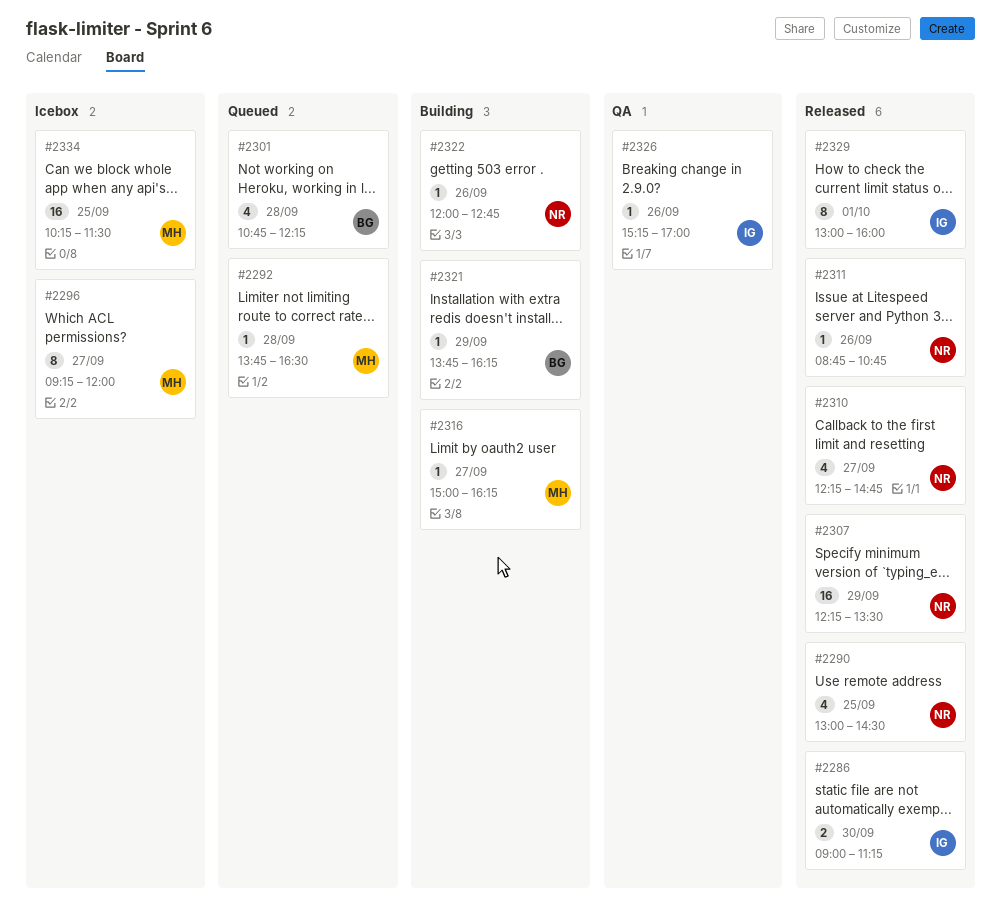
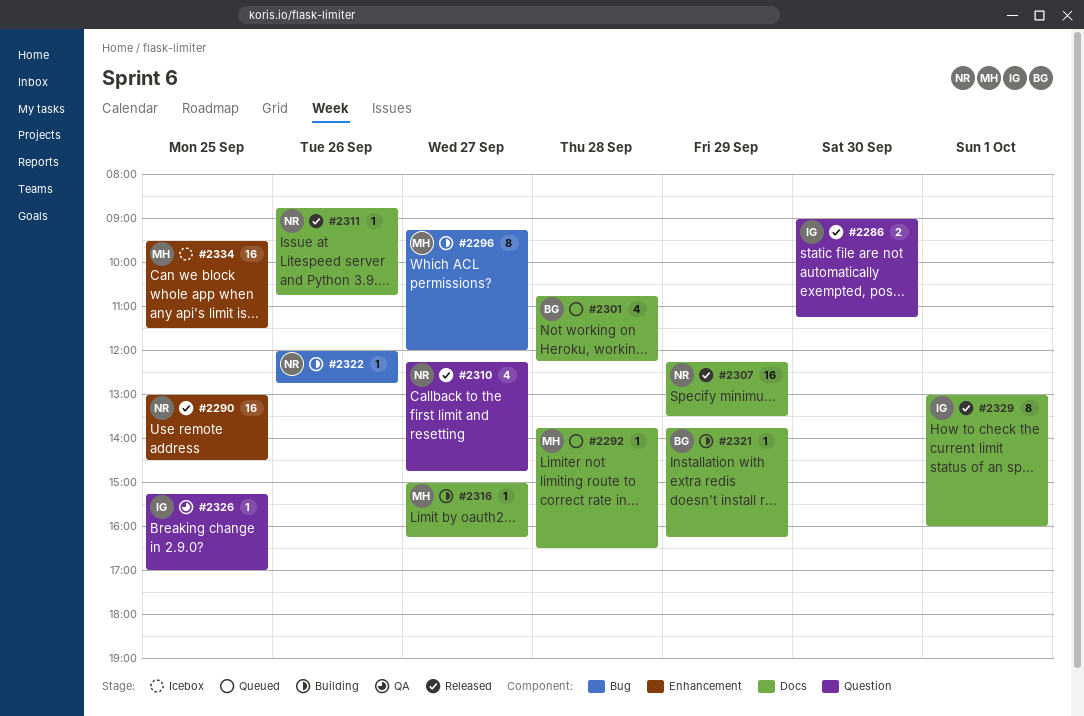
#2290, estimate: 4 -> 16
#2296, status: Icebox -> Building
#2326, day: Sep 26 -> Sep 25
#2334, begins: 10:15 -> 09:30

